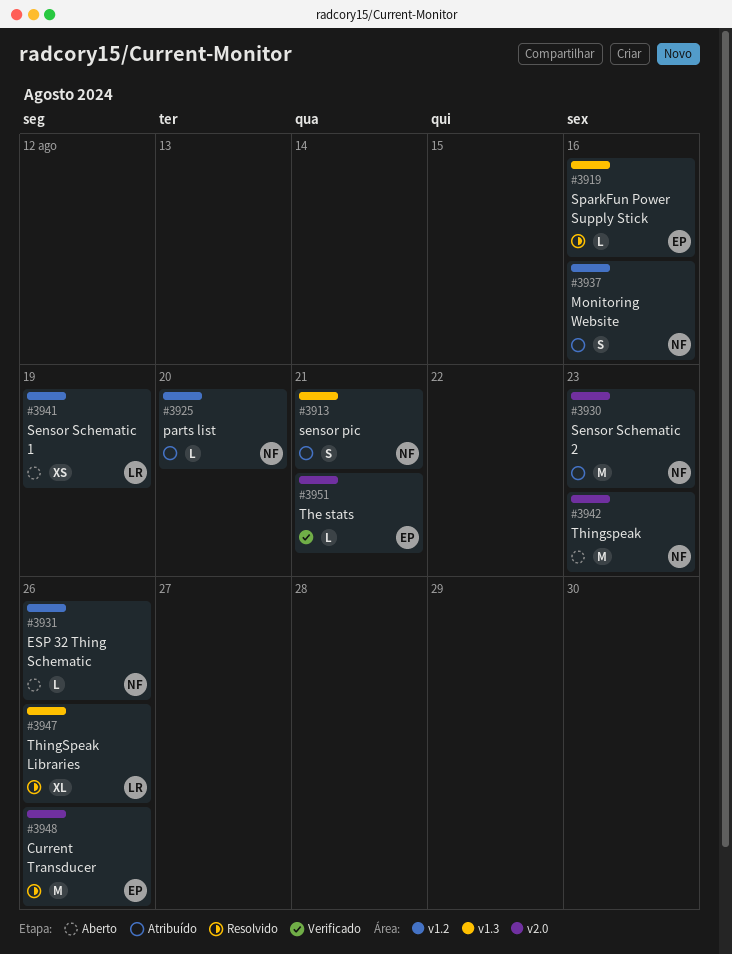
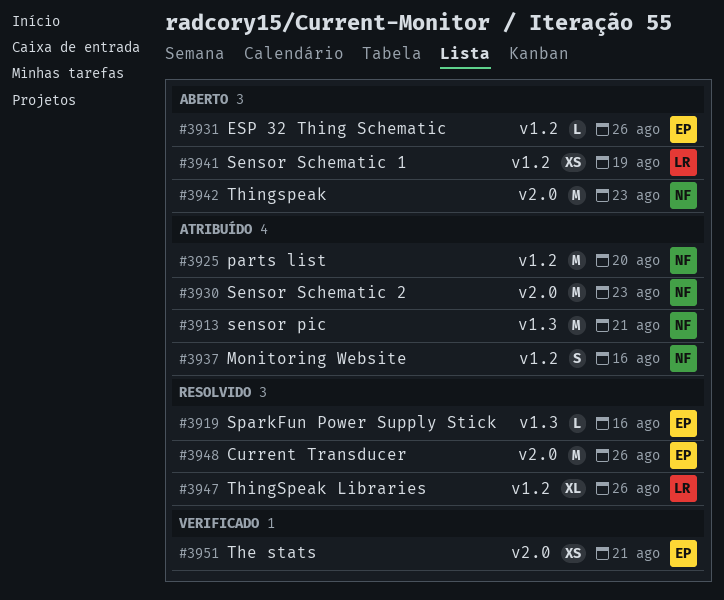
#3913, estimate: S -> M
#3925, estimate: L -> M
#3931, owner: NF -> EP
#3947, label: v1.3 -> v1.2
#3951, estimate: L -> XS

